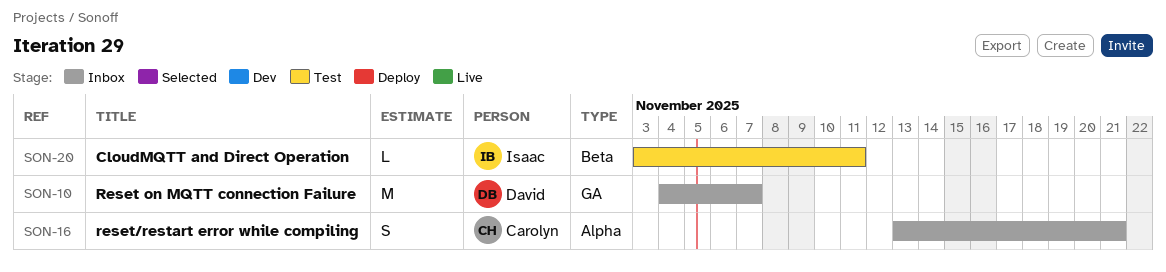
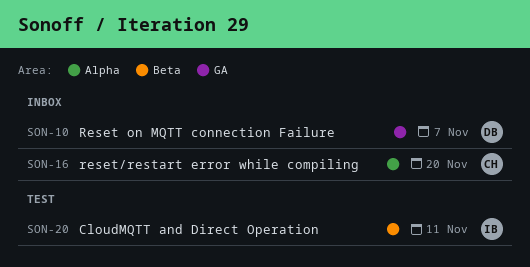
SON-16, due: Nov 21 -> Nov 20

